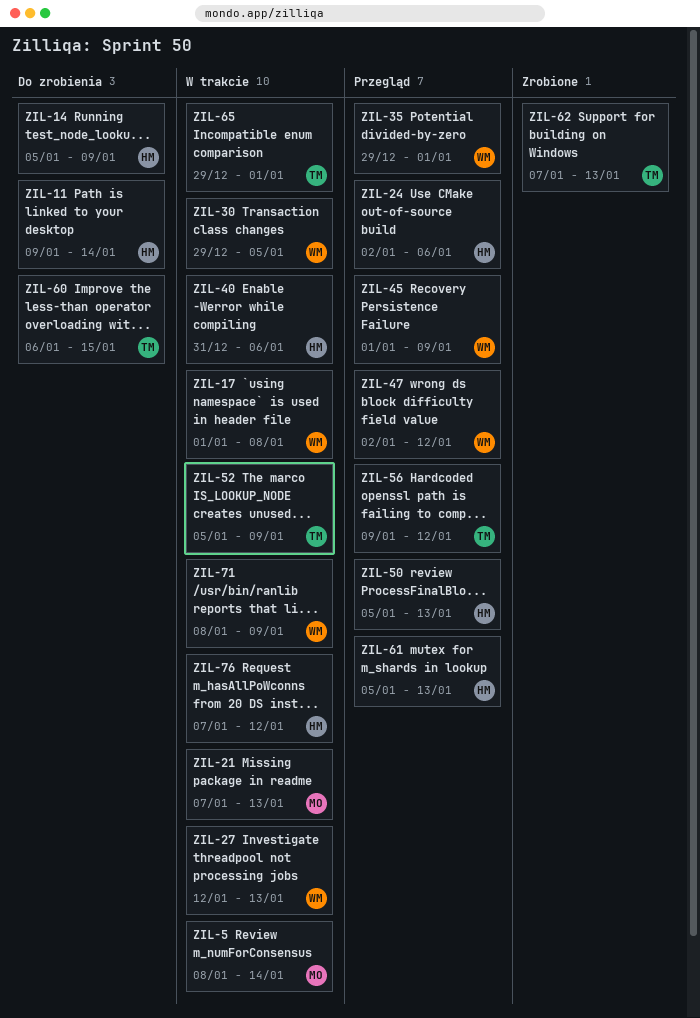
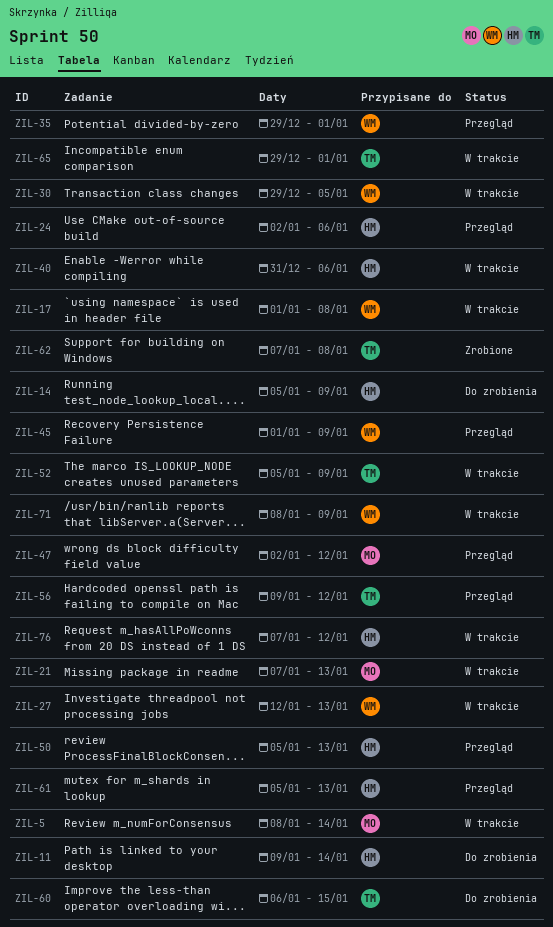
ZIL-47, owner: WM -> MO
ZIL-62, due: Jan 13 -> Jan 8

